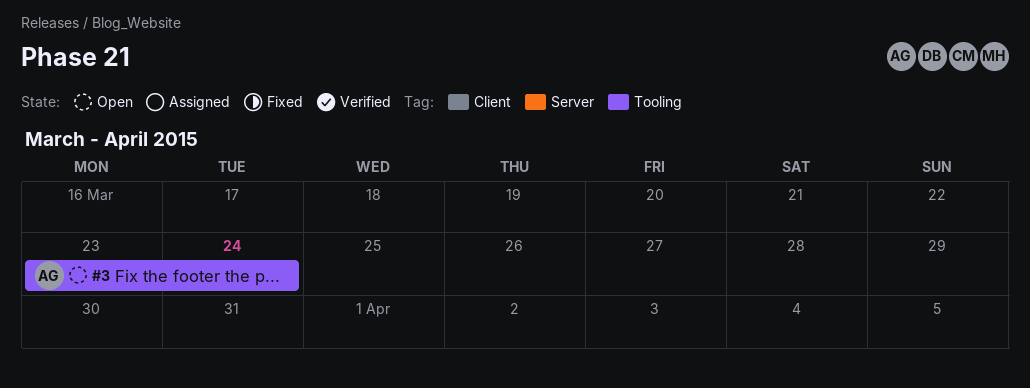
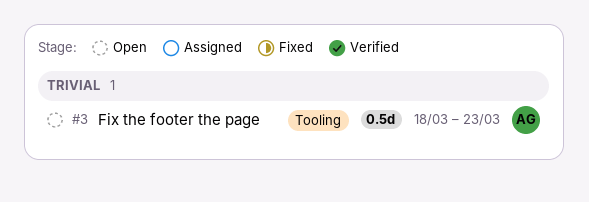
#3, start: Mar 23 -> Mar 18
#3, due: Mar 24 -> Mar 23

